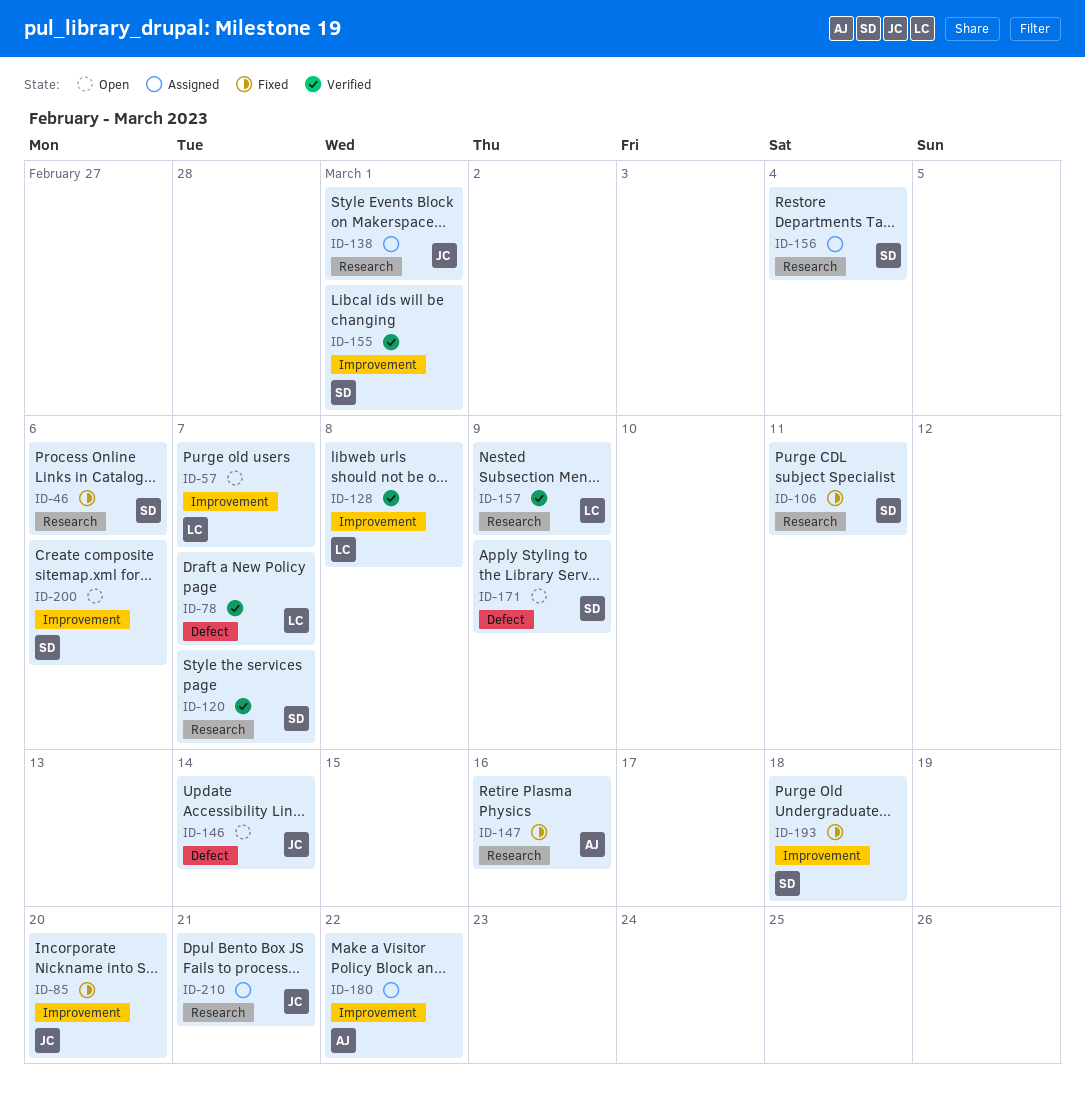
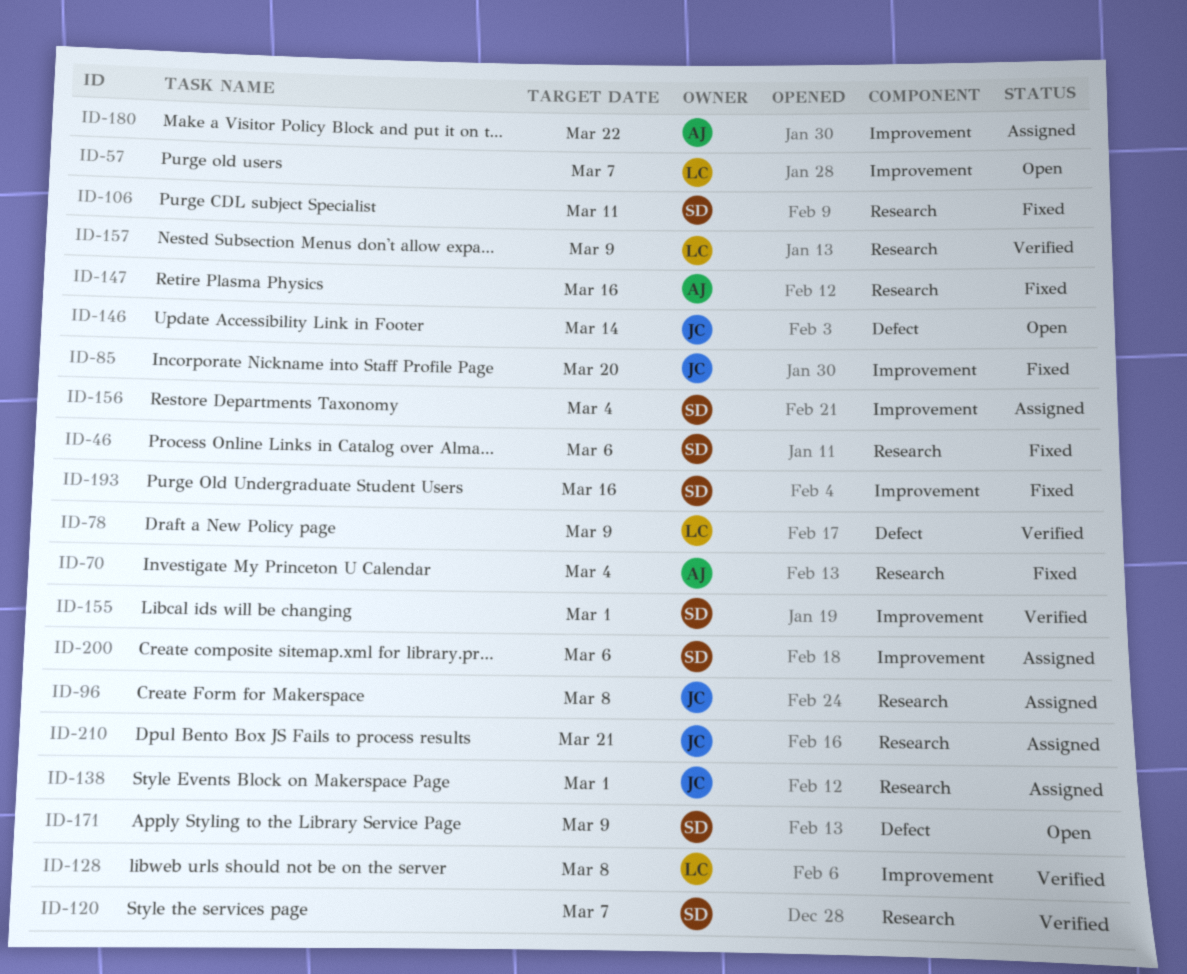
ID-70: none -> present
ID-78, due: Mar 7 -> Mar 9
ID-96: none -> present
ID-156, label: Research -> Improvement
ID-193, due: Mar 18 -> Mar 16
ID-200, status: Open -> Assigned

